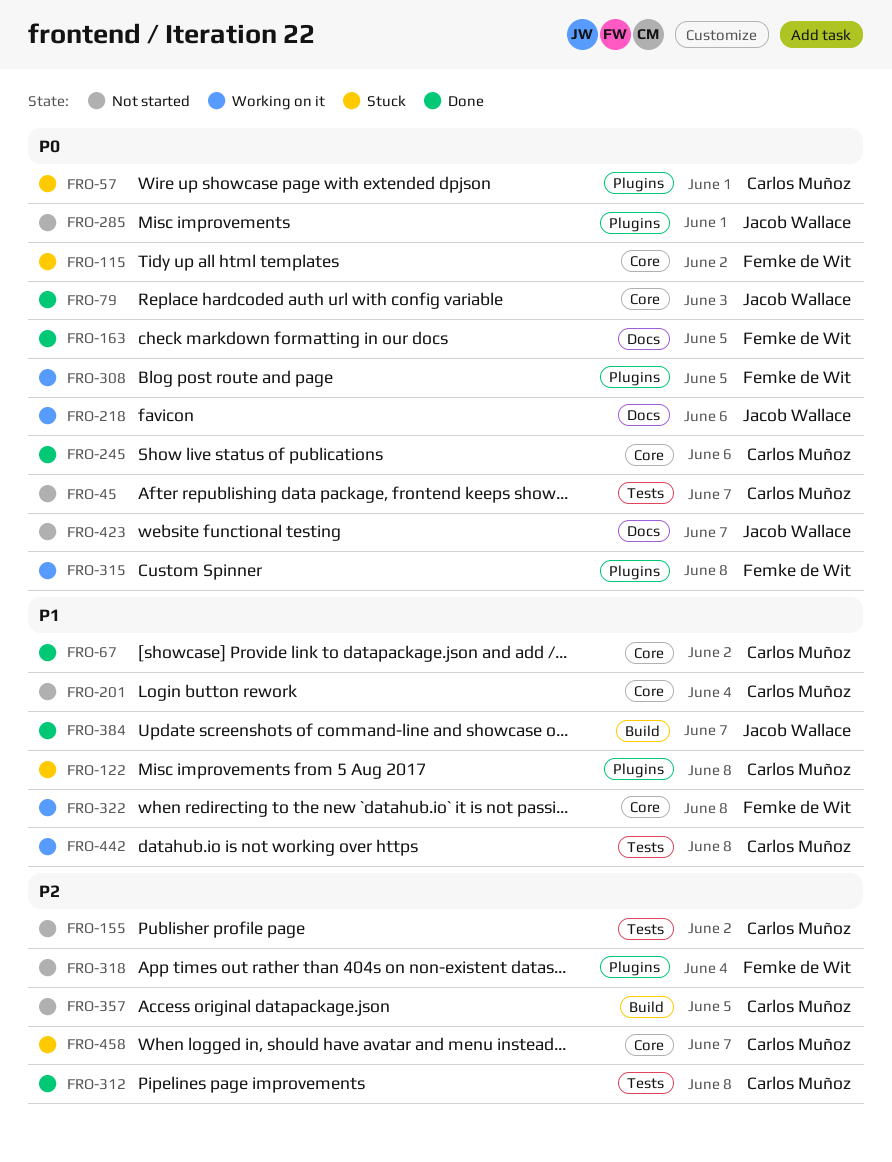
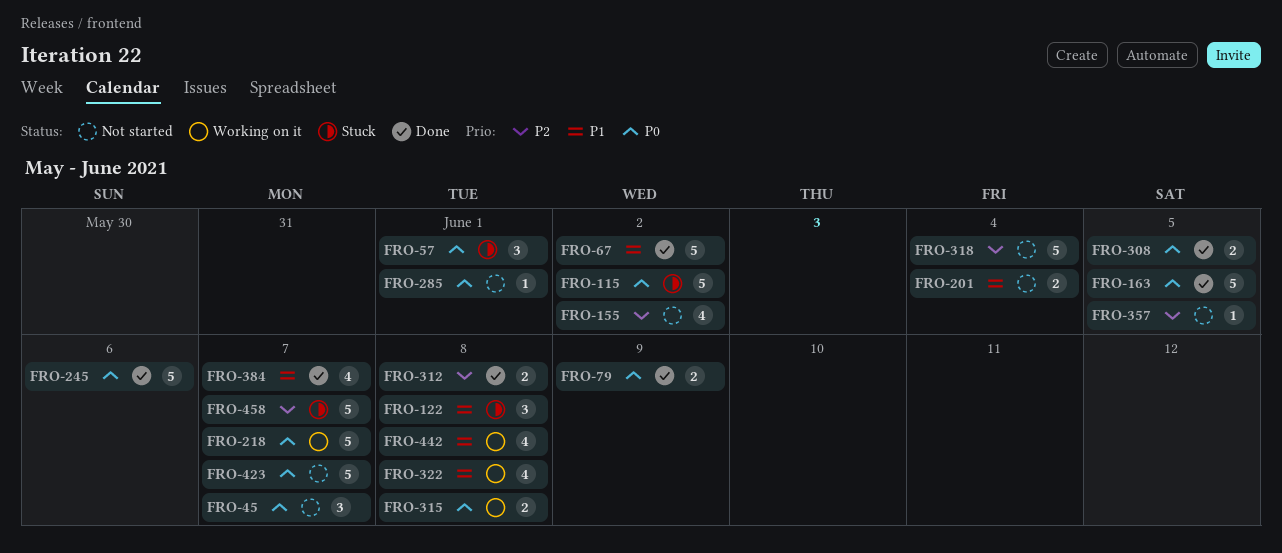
FRO-79, due: Jun 3 -> Jun 9
FRO-218, due: Jun 6 -> Jun 7
FRO-308, status: Working on it -> Done

